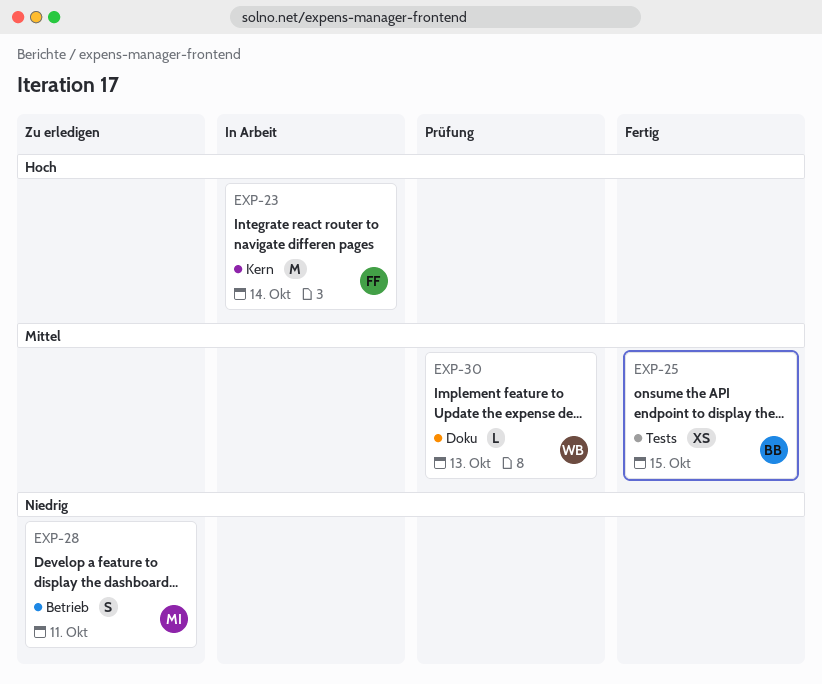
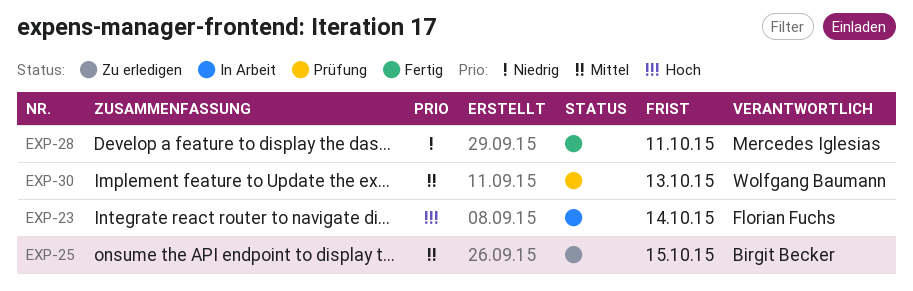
EXP-25, status: Fertig -> Zu erledigen
EXP-28, status: Zu erledigen -> Fertig

